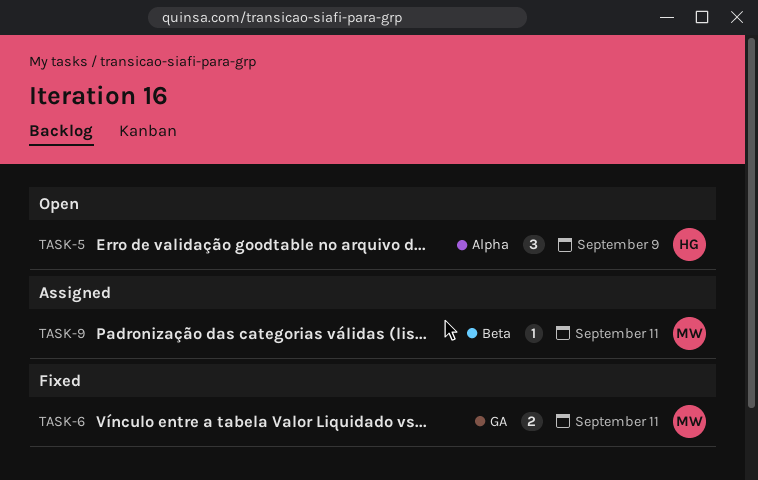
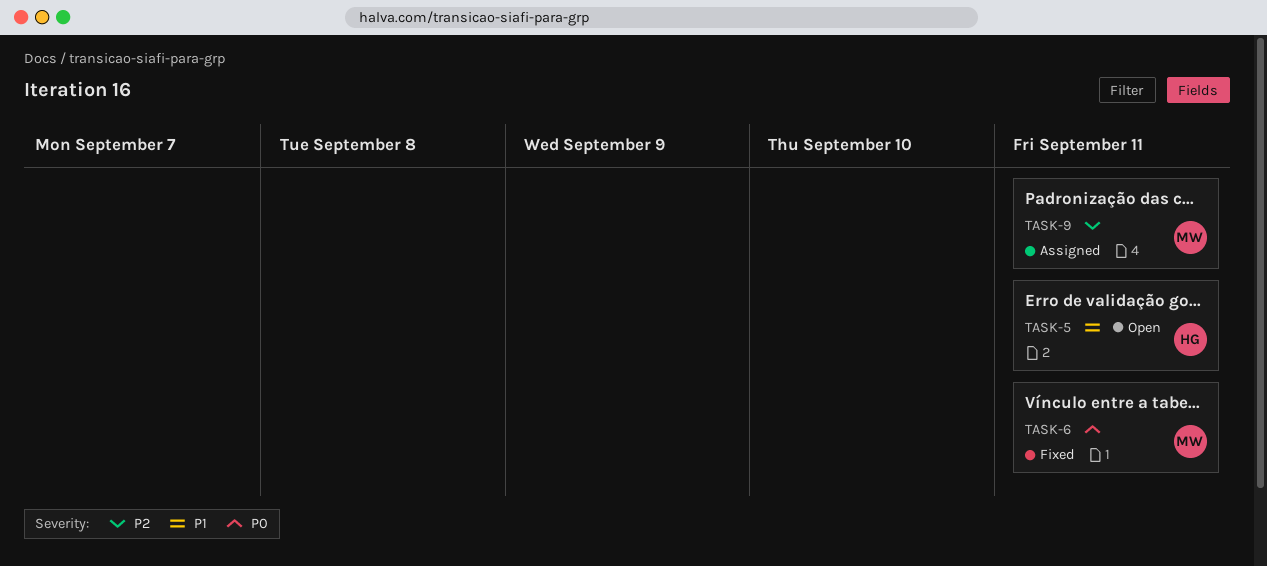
TASK-5, due: Sep 9 -> Sep 11

